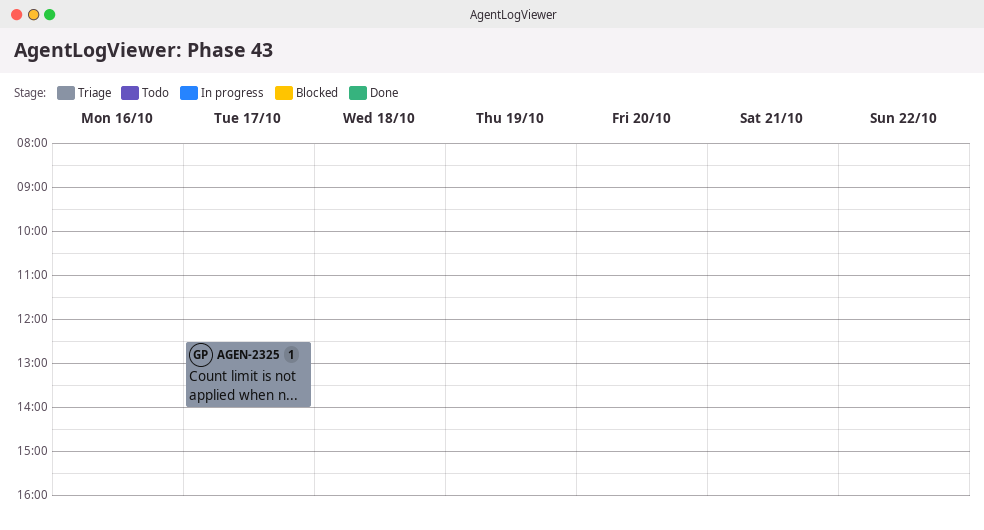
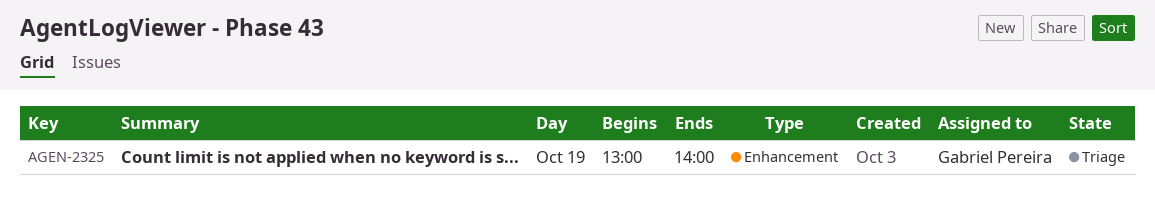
AGEN-2325, day: Oct 17 -> Oct 19
AGEN-2325, begins: 12:30 -> 13:00

